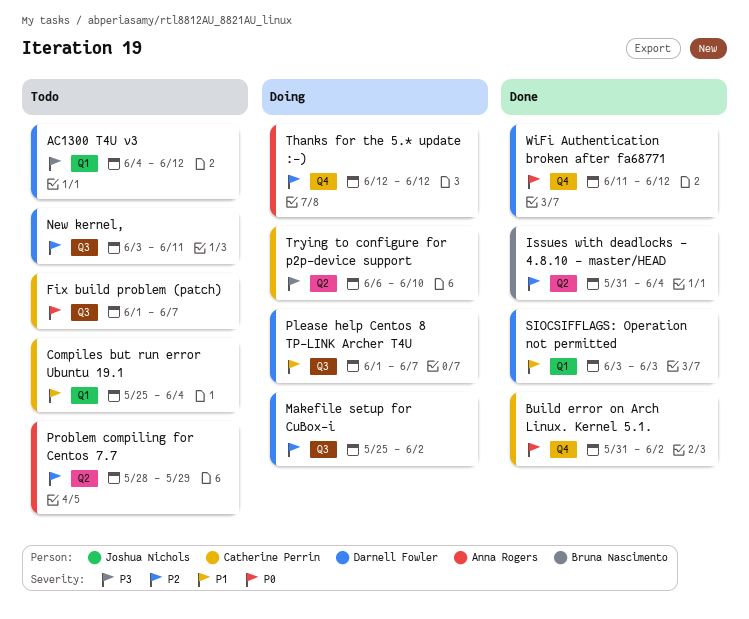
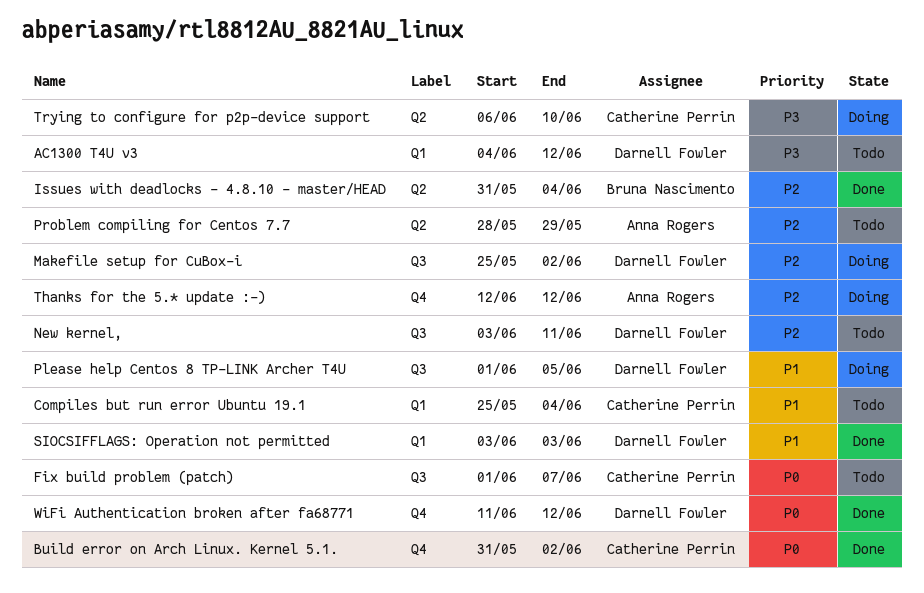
Please help Centos 8 TP-LINK Archer T4U, due: Jun 7 -> Jun 5

